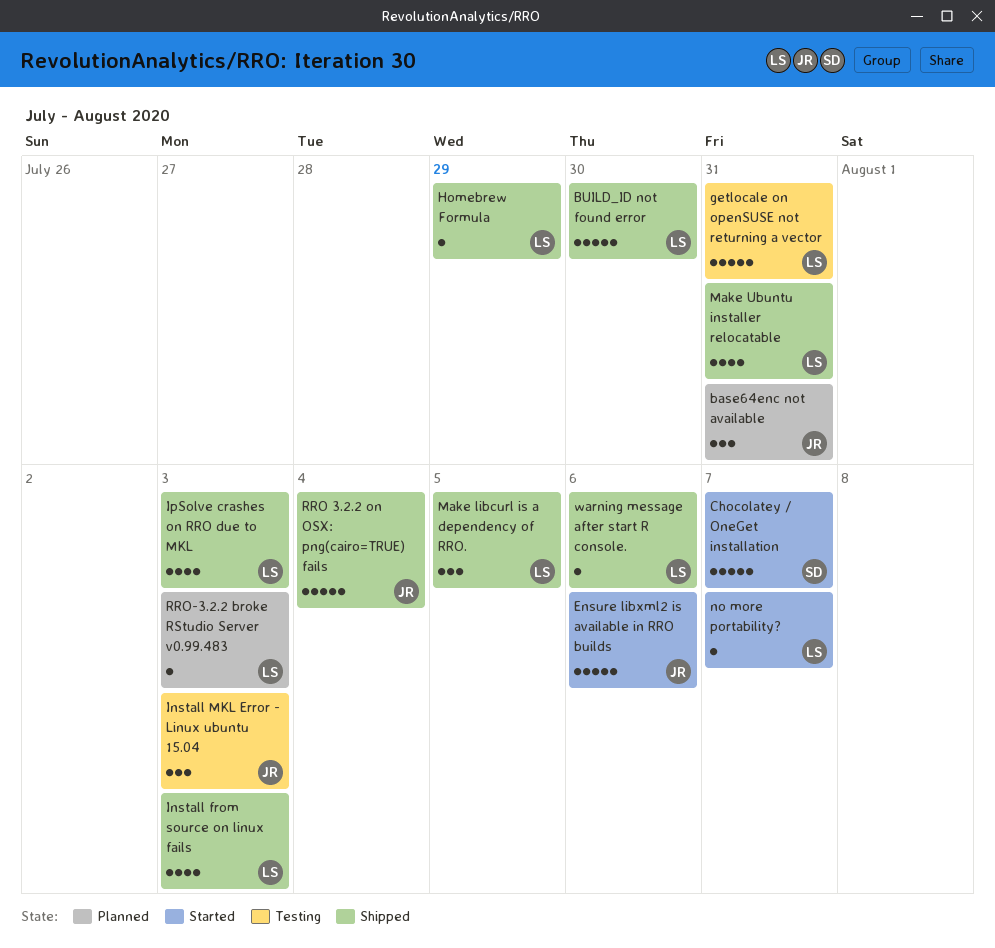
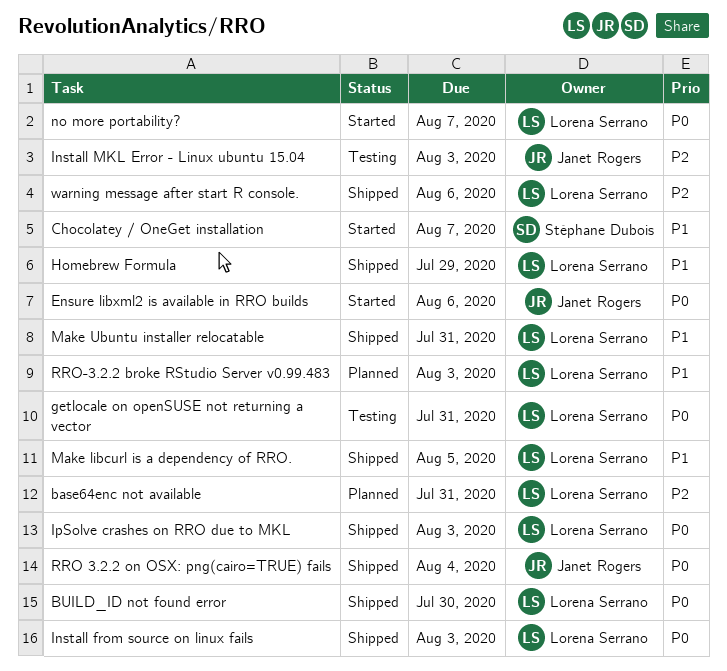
base64enc not available, owner: Janet Rogers -> Lorena Serrano

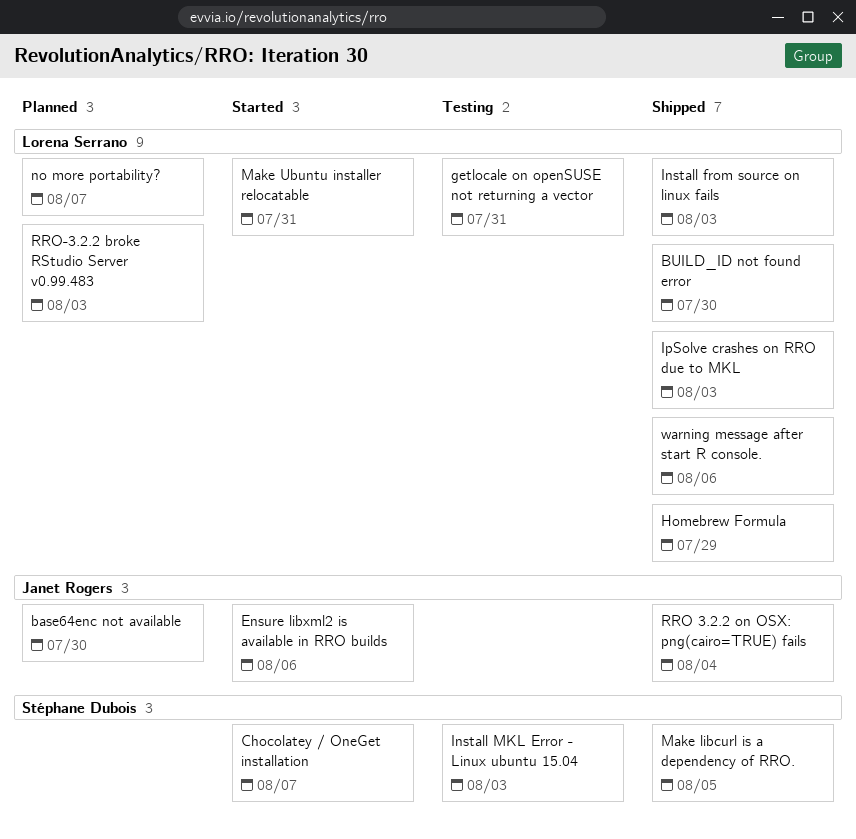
base64enc not available, owner: Lorena Serrano -> Janet Rogers
base64enc not available, due: Jul 31 -> Jul 30
Install MKL Error - Linux ubuntu 15.04, owner: Janet Rogers -> Stéphane Dubois
Make libcurl is a dependency of RRO., owner: Lorena Serrano -> Stéphane Dubois
Make Ubuntu installer relocatable, status: Shipped -> Started
no more portability?, status: Started -> Planned

